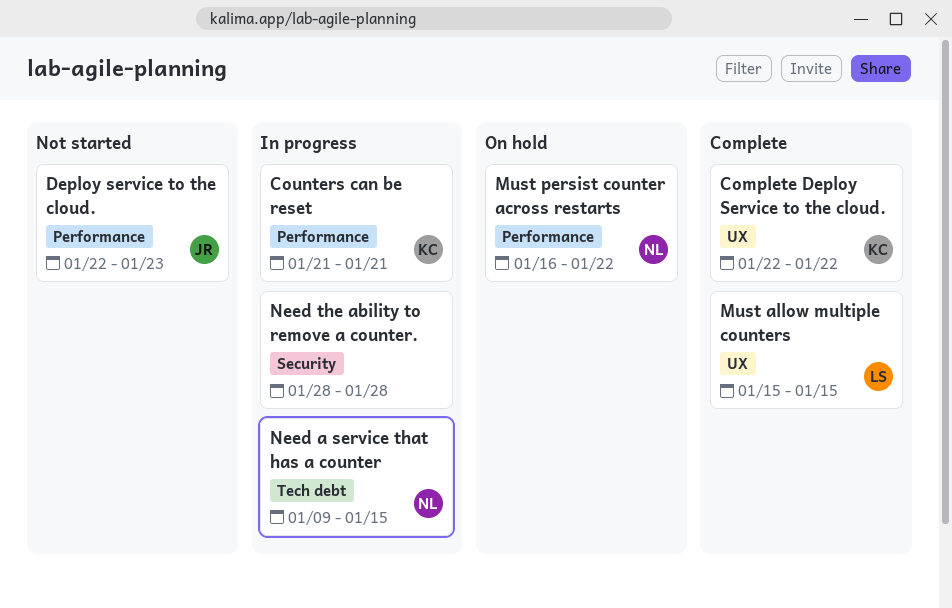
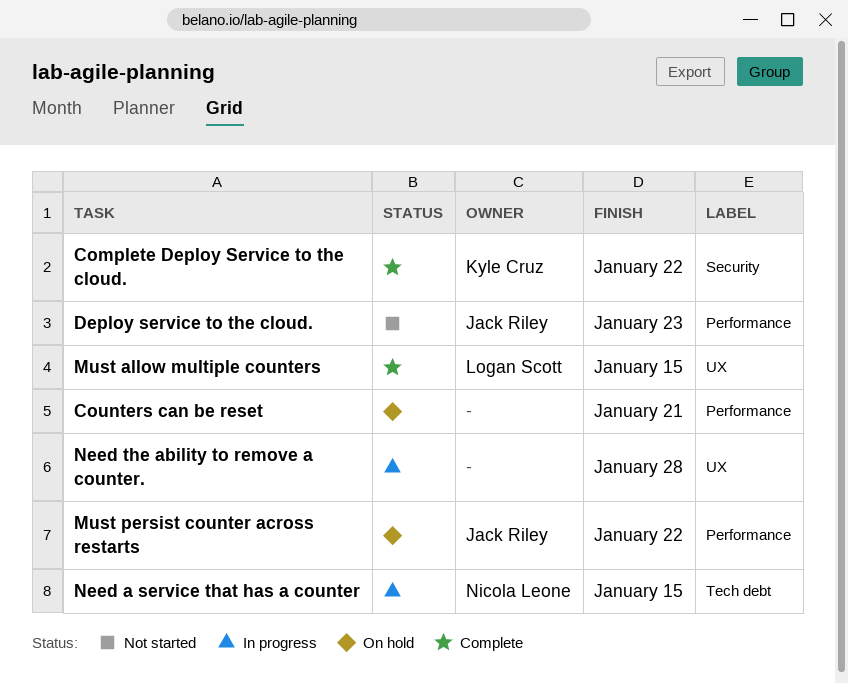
Complete Deploy Service to the cloud., label: UX -> Security
Counters can be reset, status: In progress -> On hold
Counters can be reset, owner: Kyle Cruz -> none
Must persist counter across restarts, owner: Nicola Leone -> Jack Riley
Need the ability to remove a counter., label: Security -> UX

